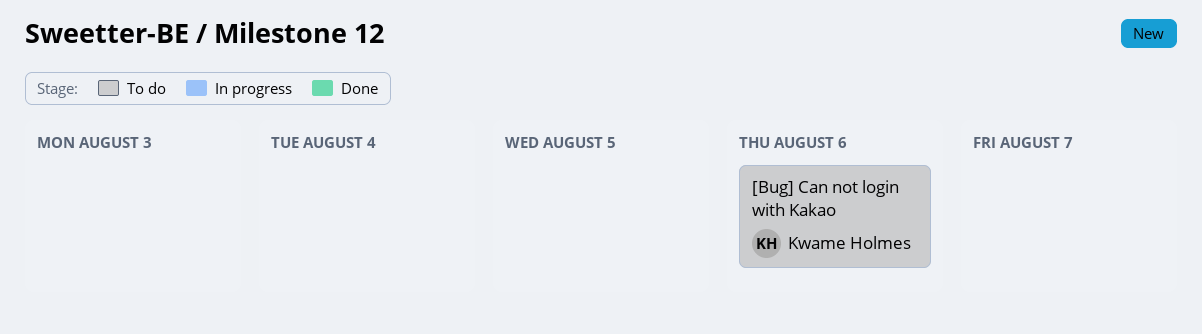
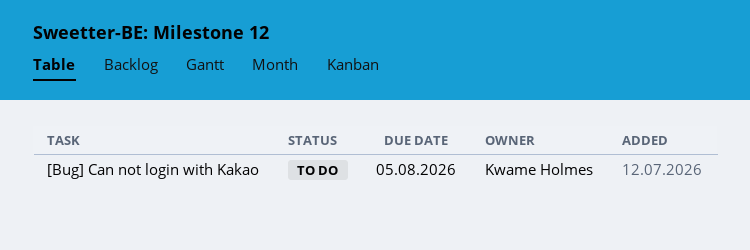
[Bug] Can not login with Kakao, due: Aug 6 -> Aug 5

